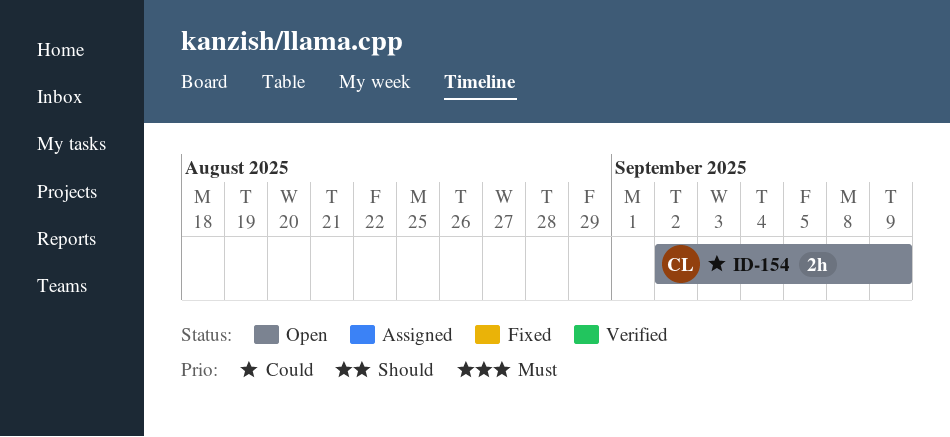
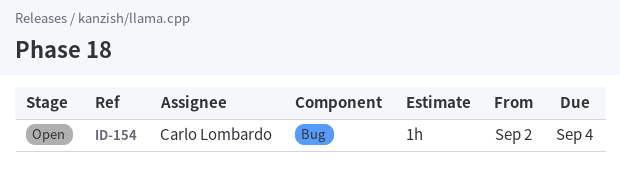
ID-154, estimate: 2h -> 1h
ID-154, due: Sep 9 -> Sep 4

